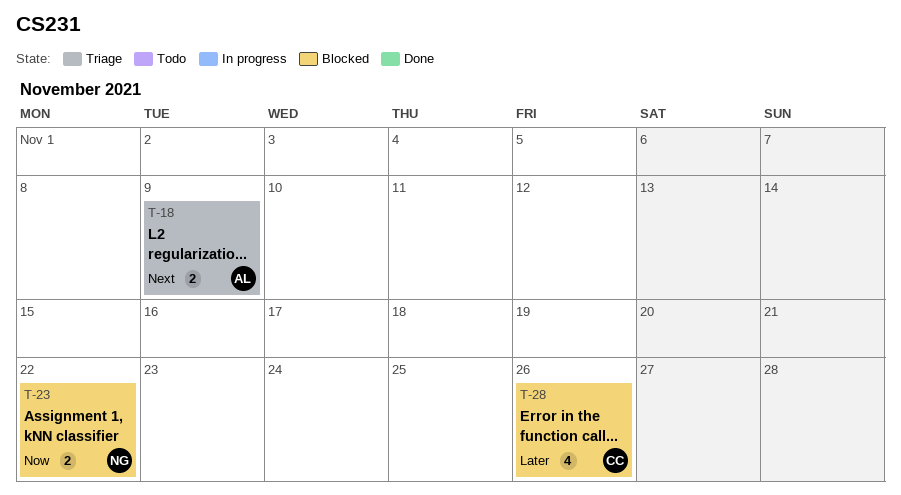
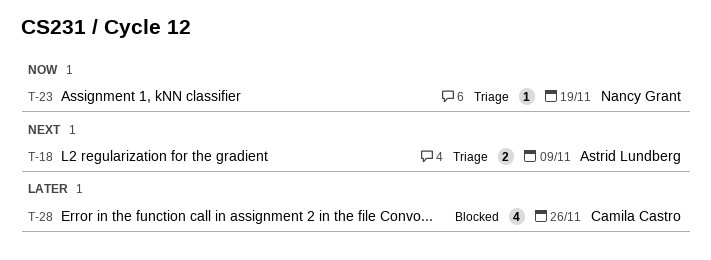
T-23, status: Blocked -> Triage
T-23, estimate: 2 -> 1
T-23, due: Nov 22 -> Nov 19

